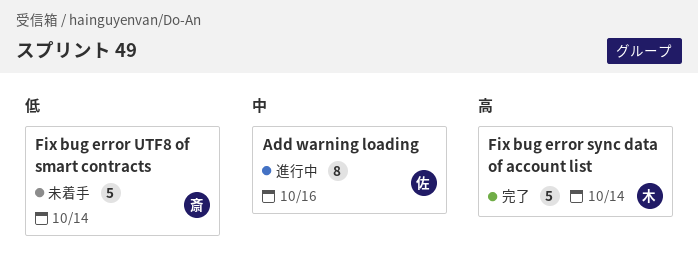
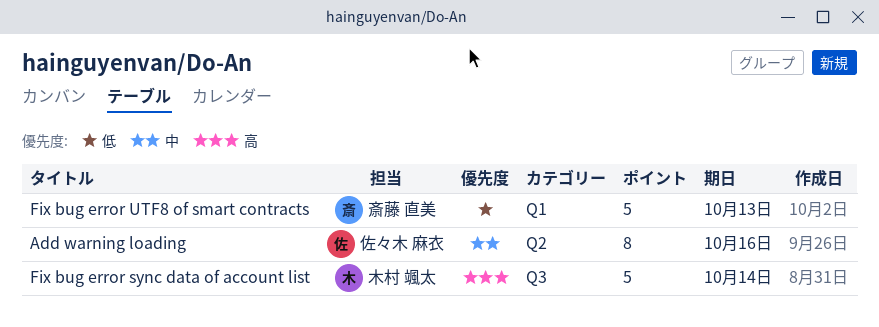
Fix bug error UTF8 of smart contracts, due: Oct 14 -> Oct 13

